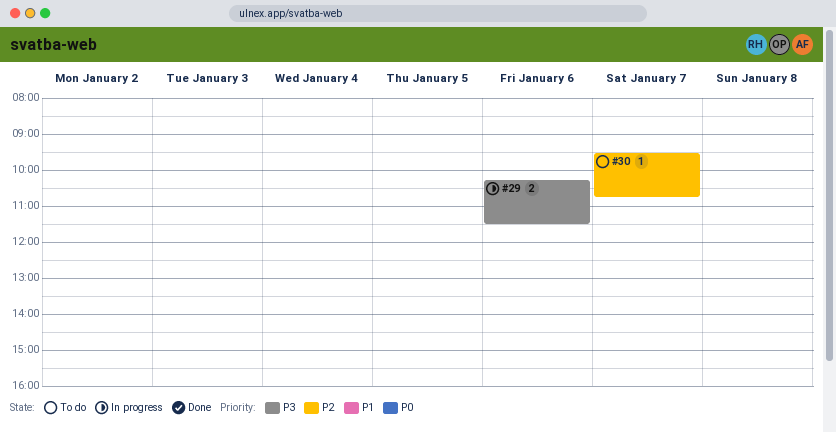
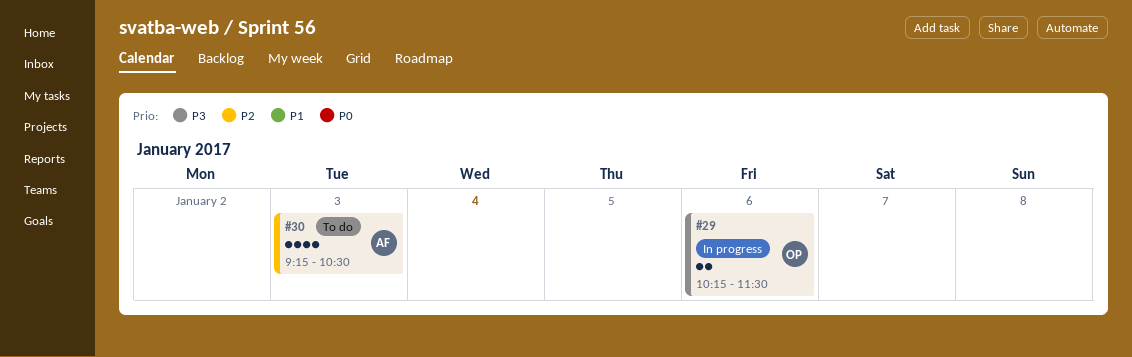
#30, estimate: 1 -> 4
#30, day: Jan 7 -> Jan 3
#30, begins: 09:30 -> 09:15
#30, ends: 10:45 -> 10:30

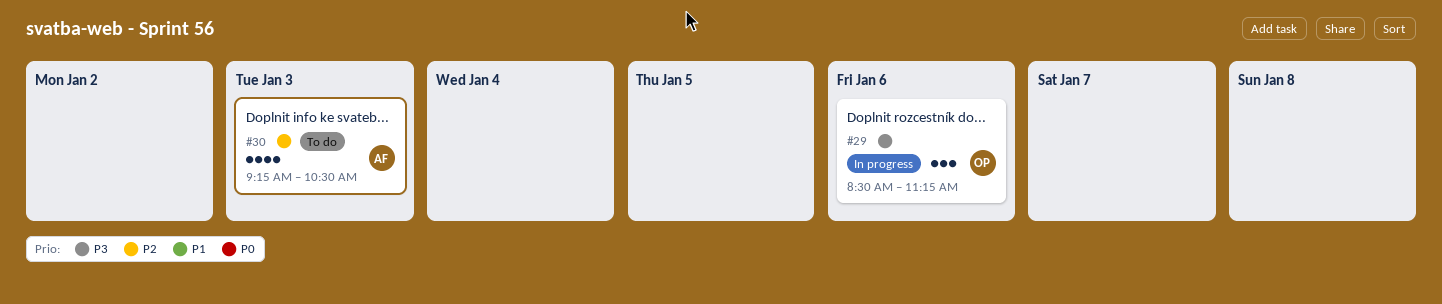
#29, estimate: 2 -> 3
#29, begins: 10:15 -> 08:30
#29, ends: 11:30 -> 11:15

